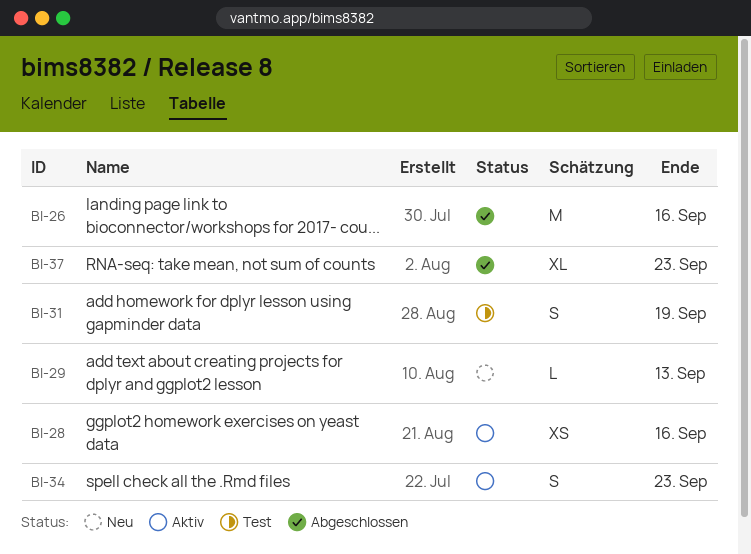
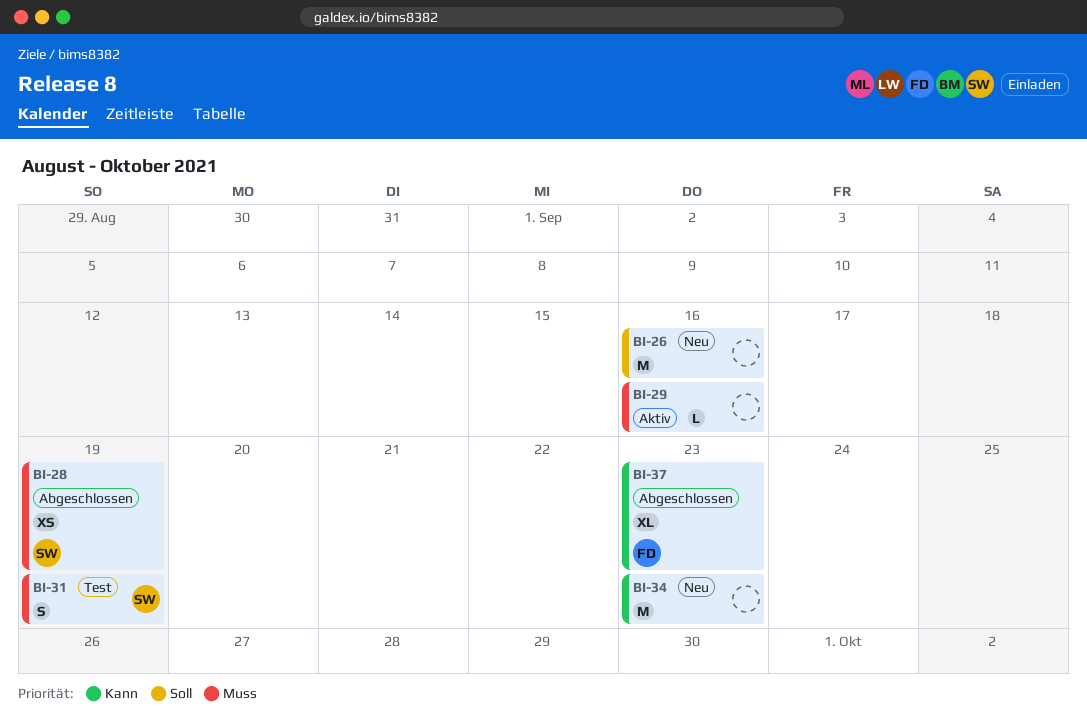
BI-26, status: Abgeschlossen -> Neu
BI-28, status: Aktiv -> Abgeschlossen
BI-28, due: Sep 16 -> Sep 19
BI-29, status: Neu -> Aktiv
BI-29, due: Sep 13 -> Sep 16
BI-34, status: Aktiv -> Neu
BI-34, estimate: S -> M

